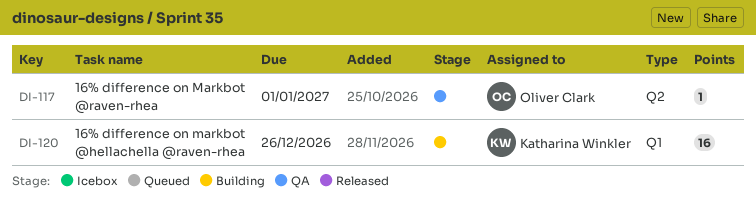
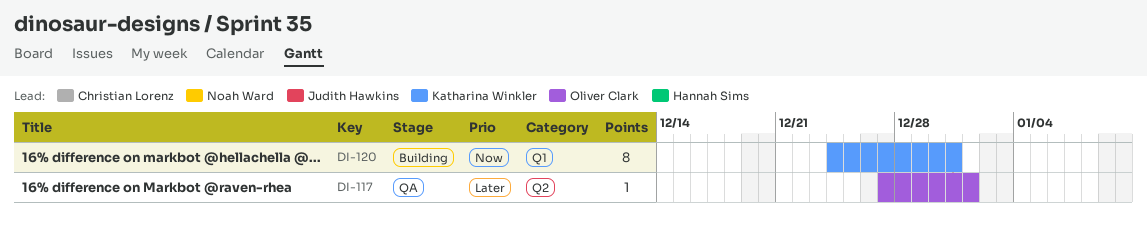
DI-120, estimate: 16 -> 8
DI-120, due: Dec 26 -> Dec 31

